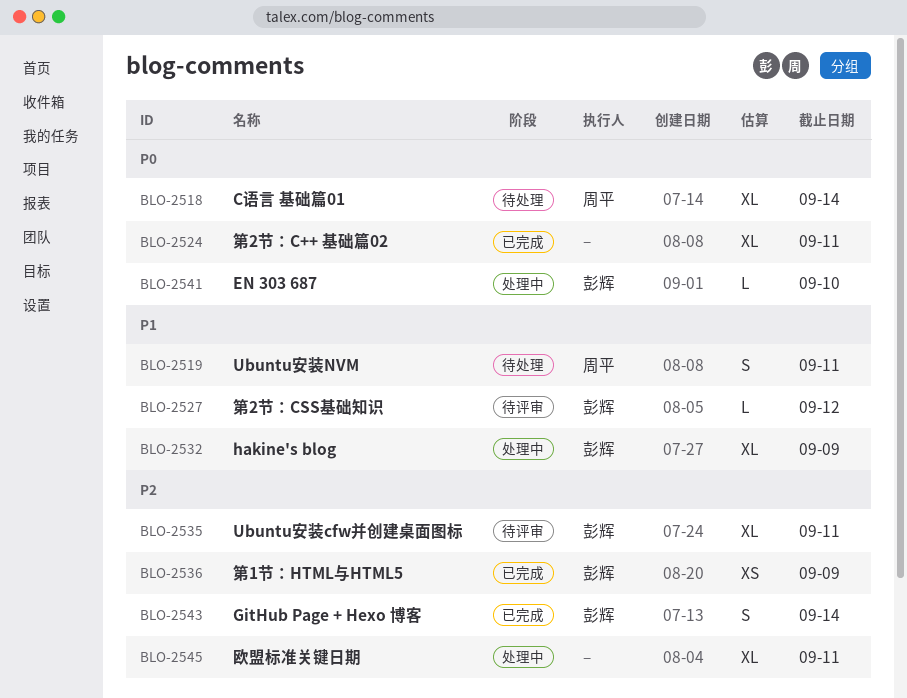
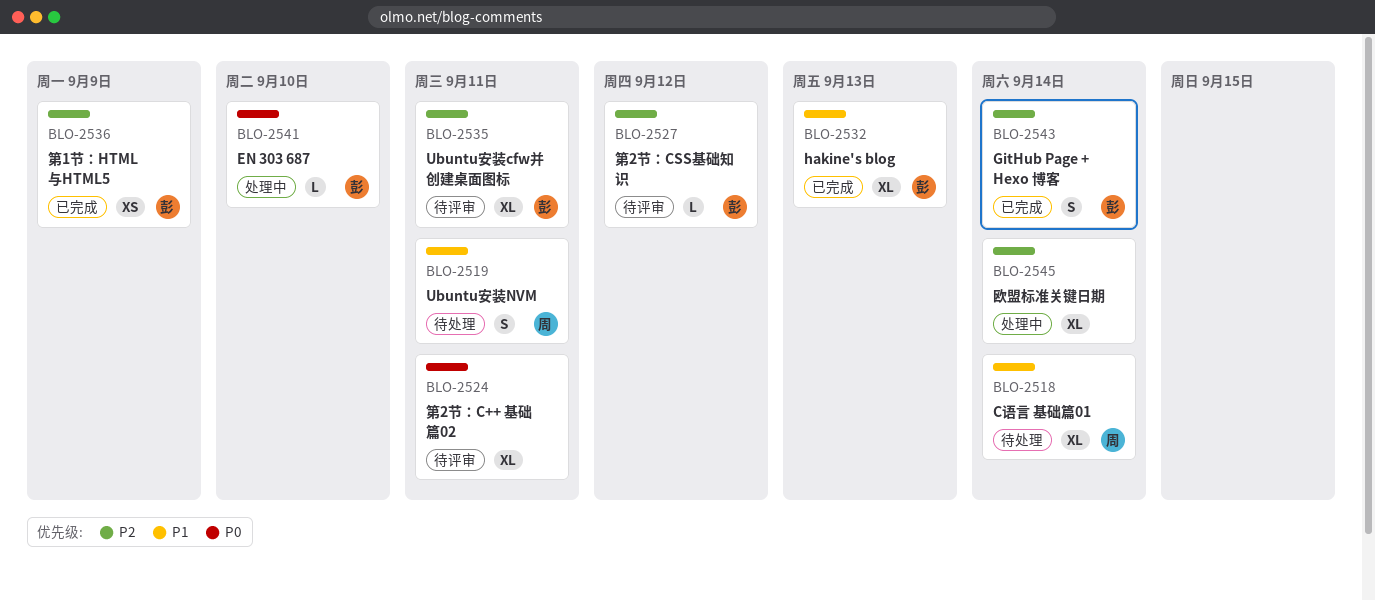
BLO-2518, priority: P0 -> P1
BLO-2524, status: 已完成 -> 待评审
BLO-2527, priority: P1 -> P2
BLO-2532, status: 处理中 -> 已完成
BLO-2532, due: Sep 9 -> Sep 13
BLO-2545, due: Sep 11 -> Sep 14

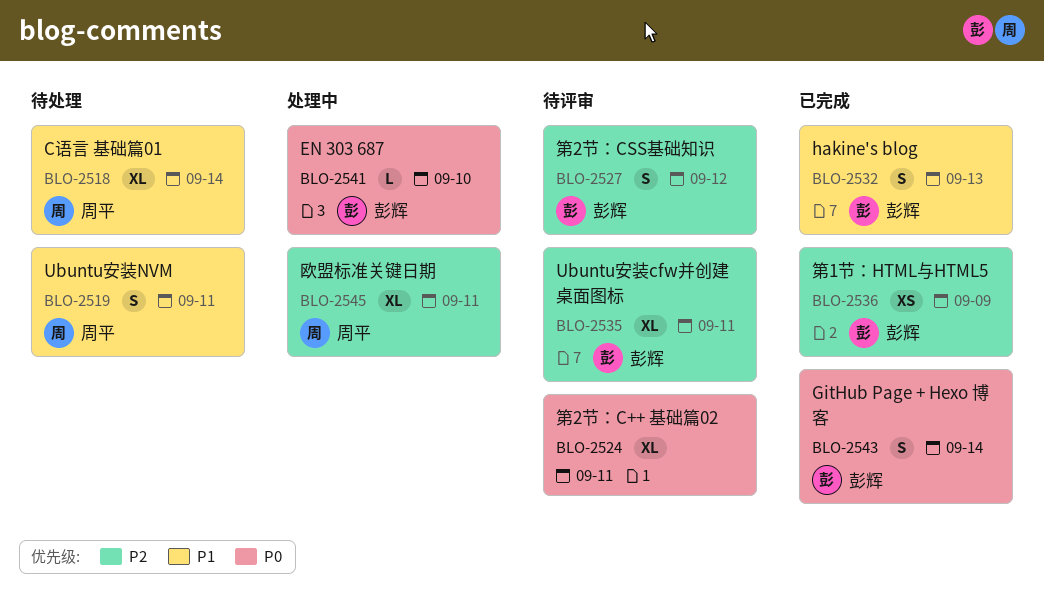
BLO-2527, estimate: L -> S
BLO-2532, estimate: XL -> S
BLO-2543, priority: P2 -> P0
BLO-2545, owner: none -> 周平
BLO-2545, due: Sep 14 -> Sep 11

